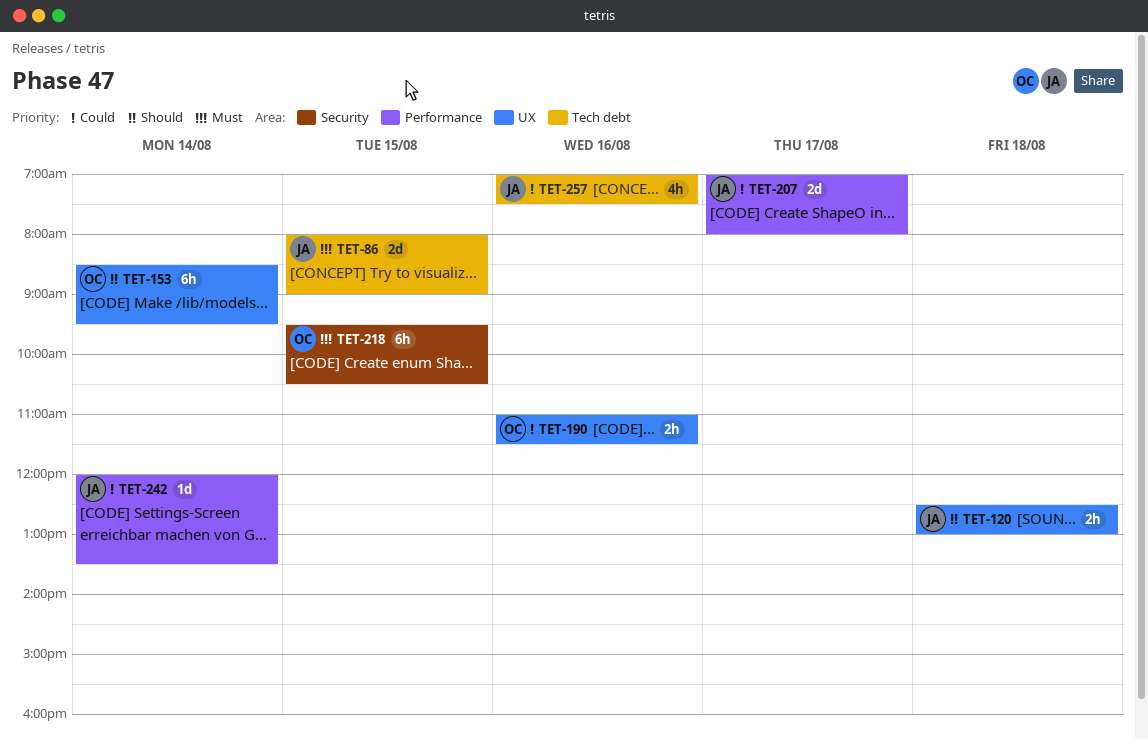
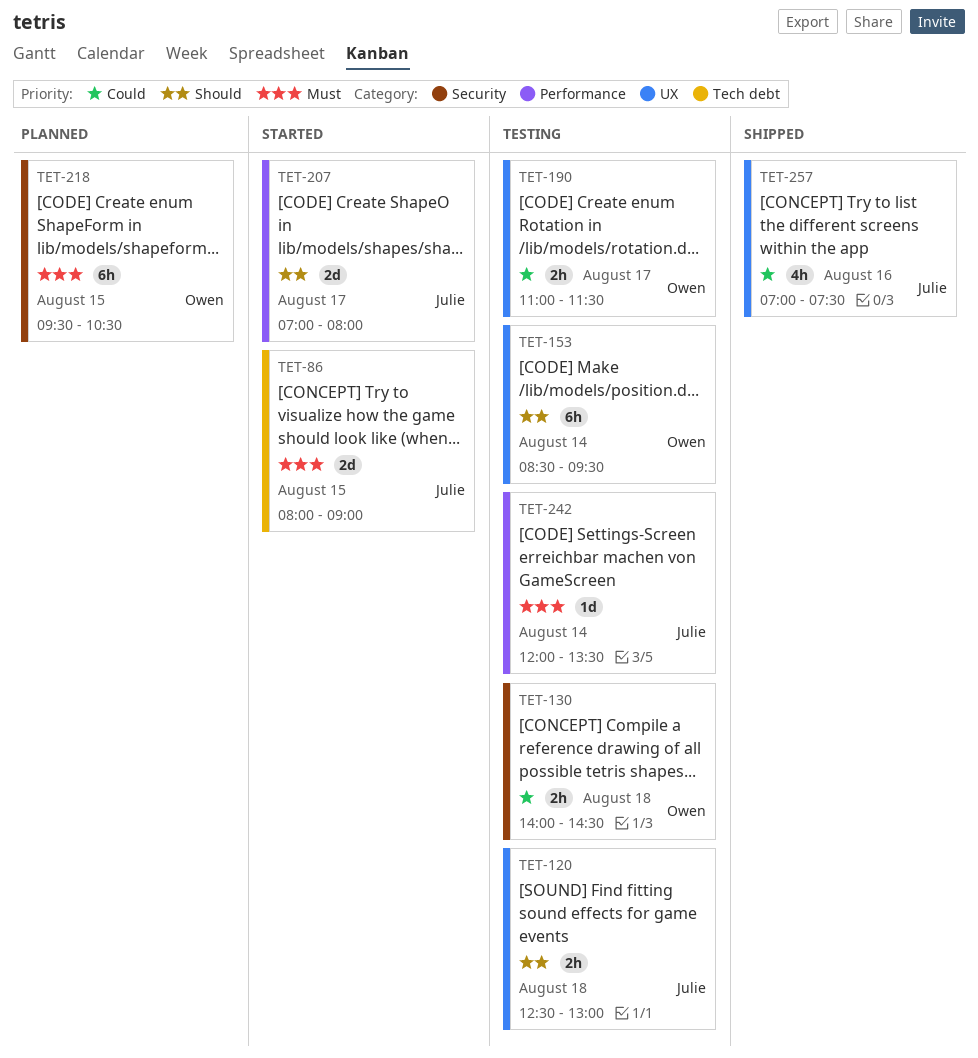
TET-130: none -> present
TET-190, day: Aug 16 -> Aug 17
TET-207, priority: Could -> Should
TET-242, priority: Could -> Must
TET-257, label: Tech debt -> UX

